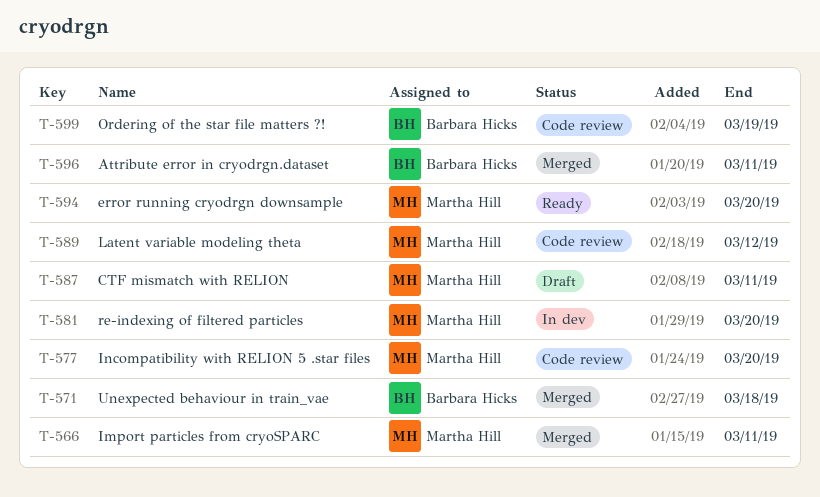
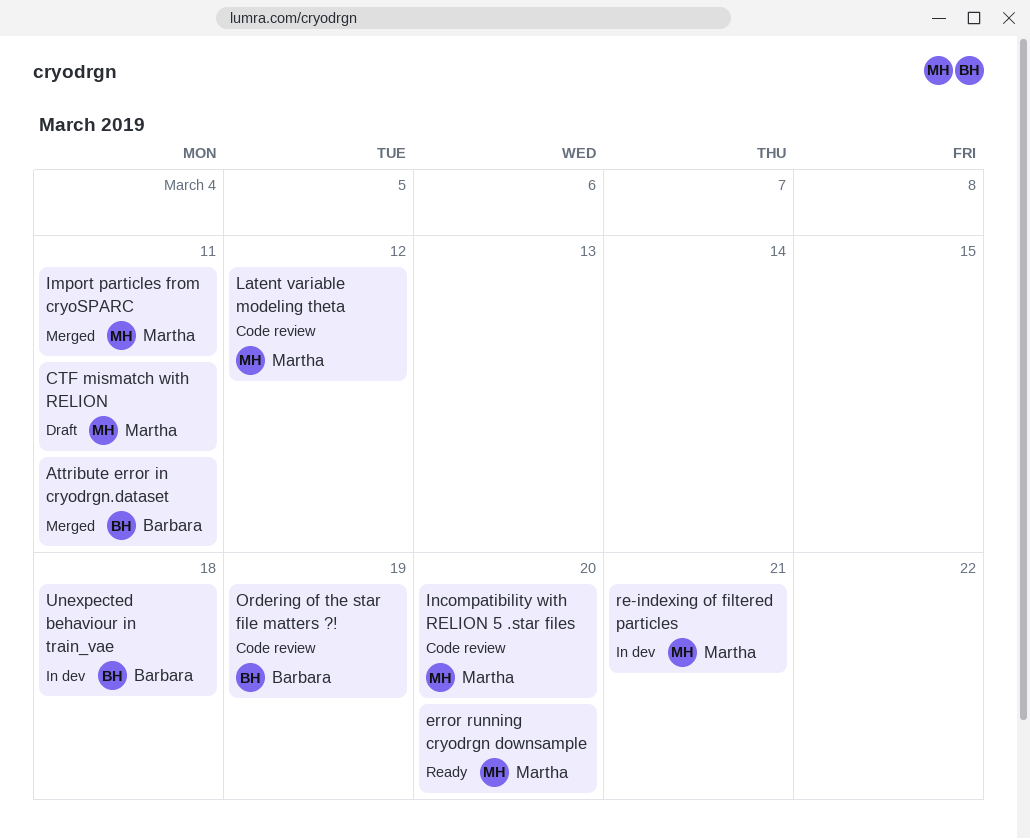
re-indexing of filtered particles, due: Mar 20 -> Mar 21
Unexpected behaviour in train_vae, status: Merged -> In dev

